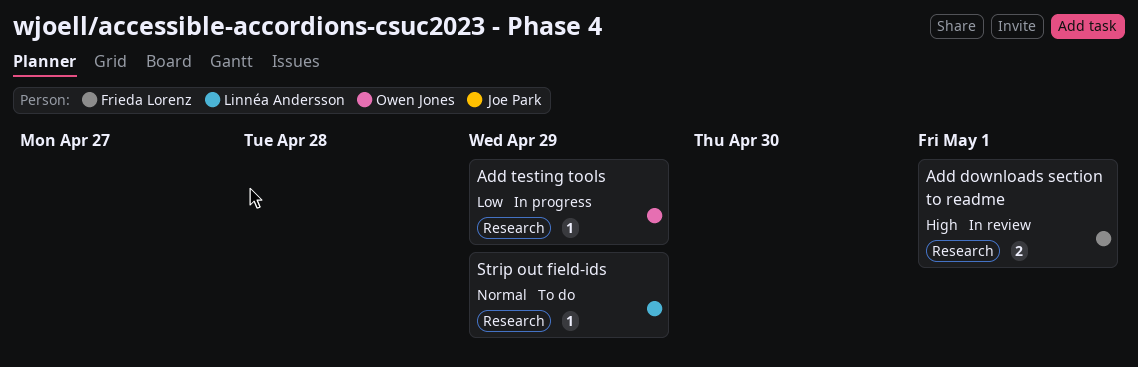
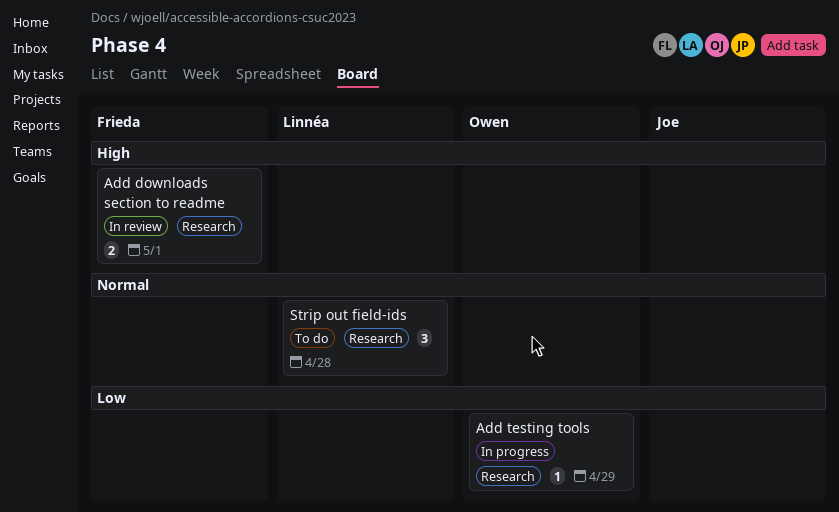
Strip out field-ids, estimate: 1 -> 3
Strip out field-ids, due: Apr 29 -> Apr 28

